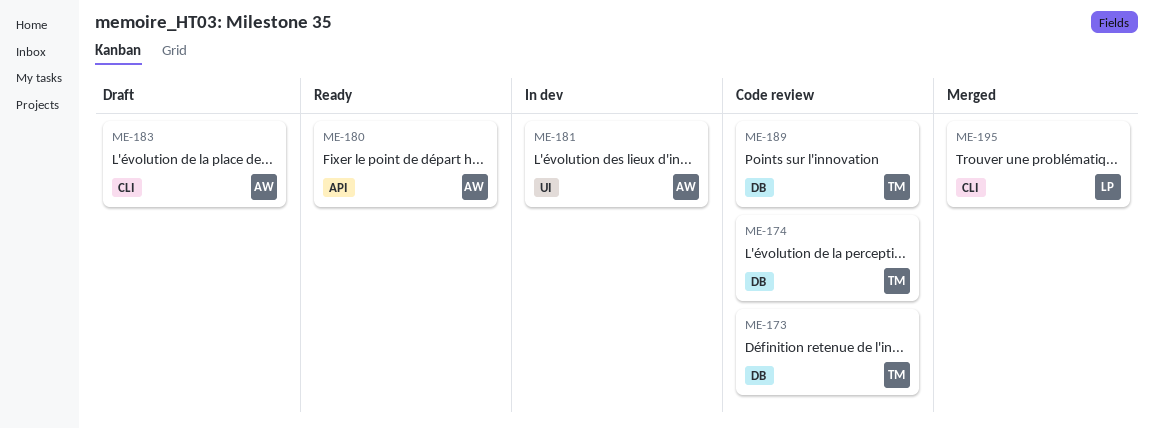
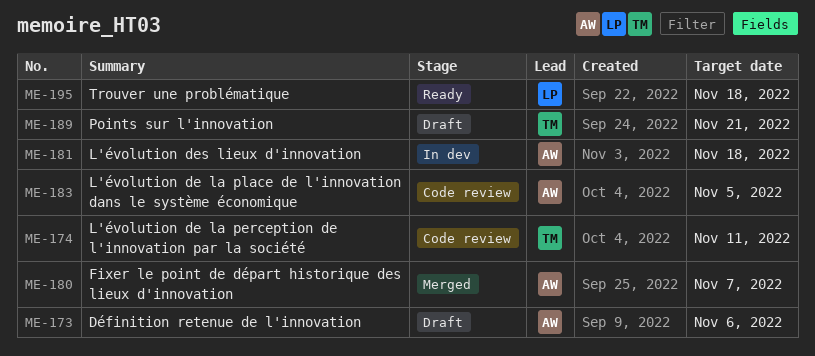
ME-173, status: Code review -> Draft
ME-173, owner: TM -> AW
ME-180, status: Ready -> Merged
ME-183, status: Draft -> Code review
ME-189, status: Code review -> Draft
ME-195, status: Merged -> Ready

